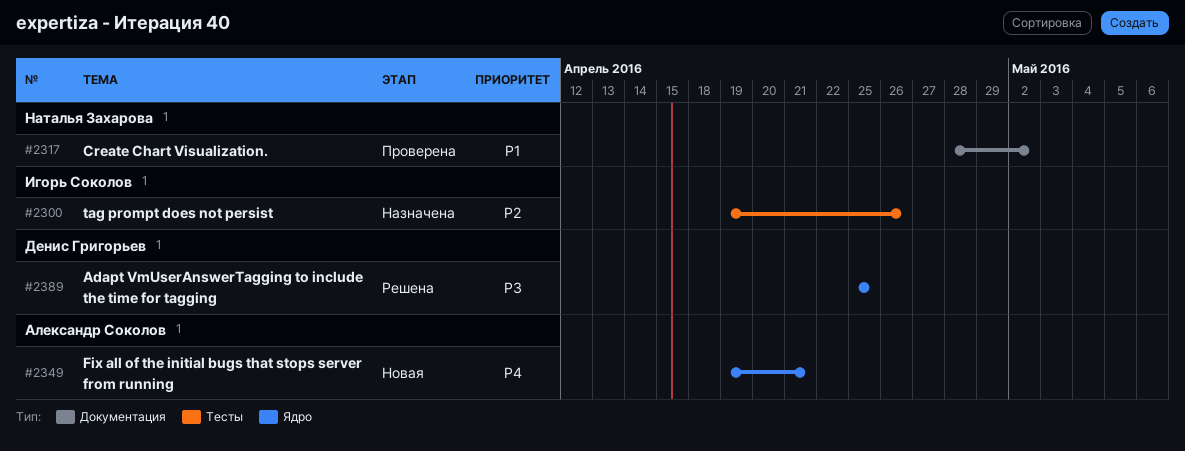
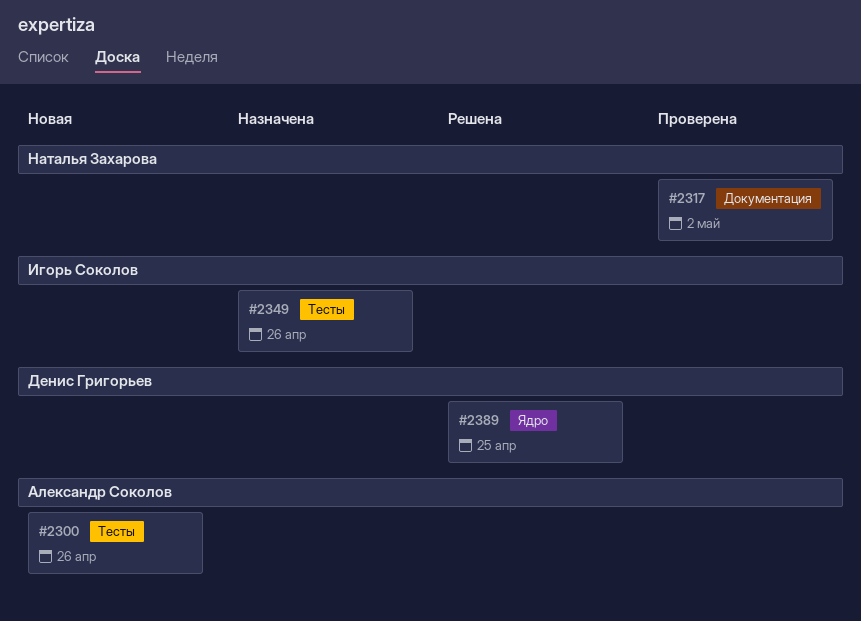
#2300, status: Назначена -> Новая
#2300, owner: Игорь Соколов -> Александр Соколов
#2349, status: Новая -> Назначена
#2349, owner: Александр Соколов -> Игорь Соколов
#2349, label: Ядро -> Тесты
#2349, due: Apr 21 -> Apr 26

